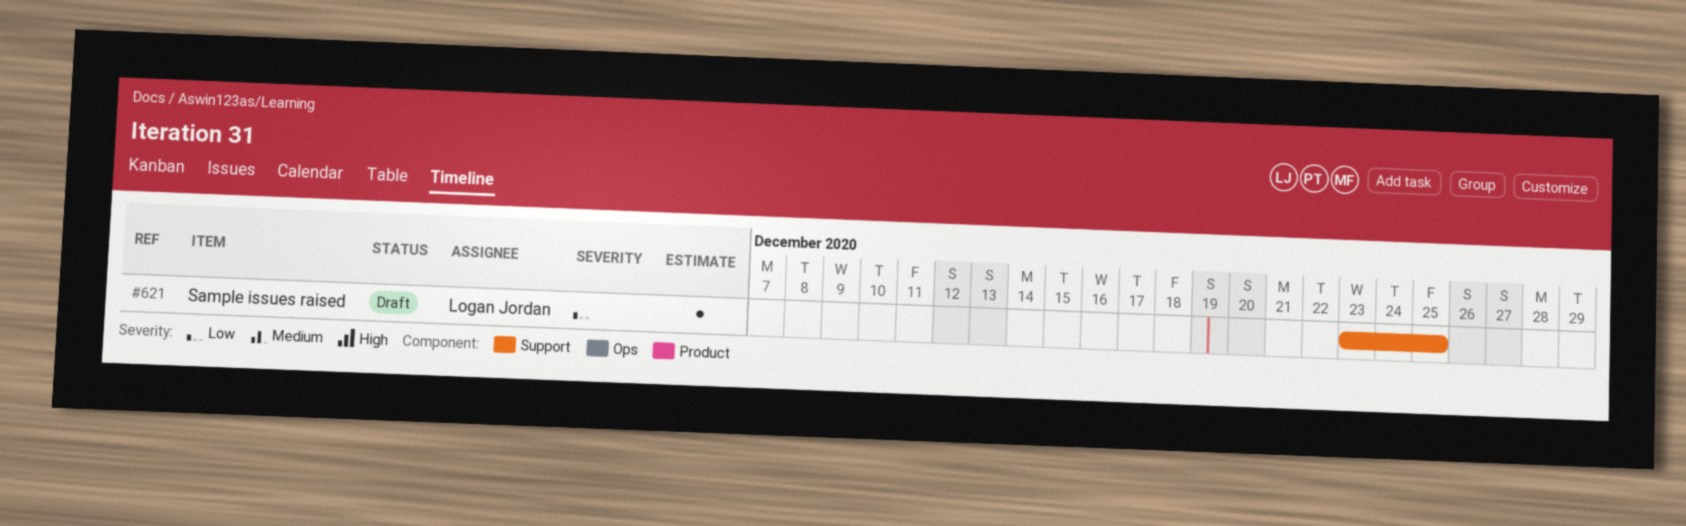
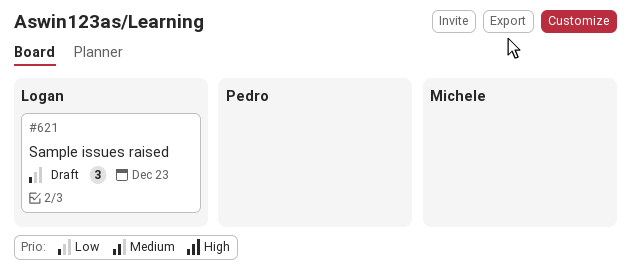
#621, estimate: 1 -> 3
#621, due: Dec 25 -> Dec 23

